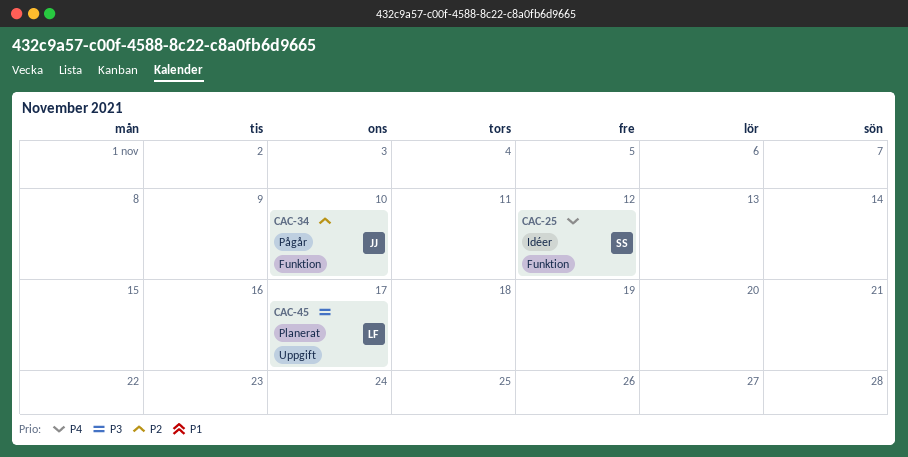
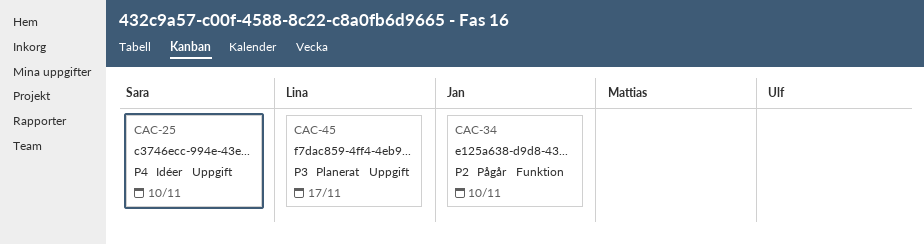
CAC-25, label: Funktion -> Uppgift
CAC-25, due: Nov 12 -> Nov 10

